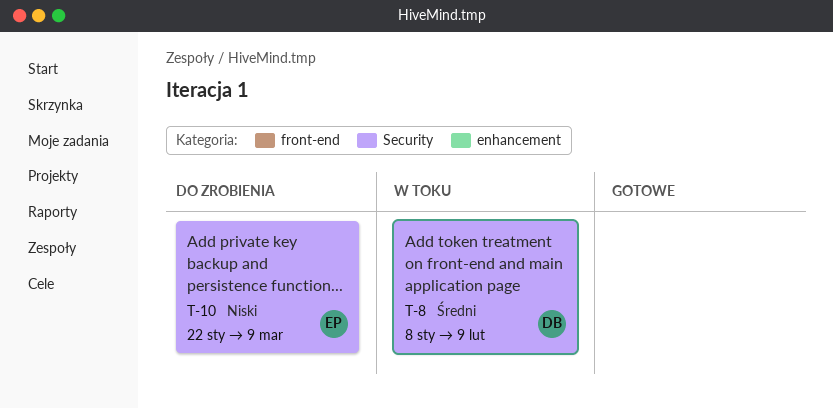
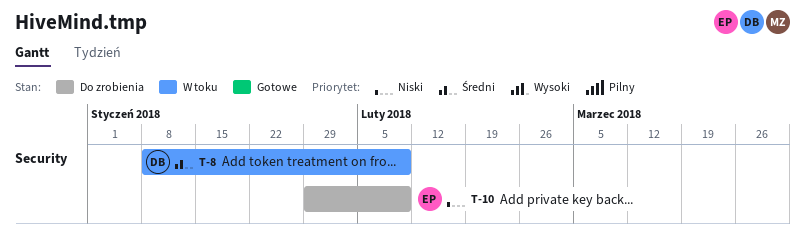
T-10, start: Jan 22 -> Jan 29
T-10, due: Mar 9 -> Feb 9

